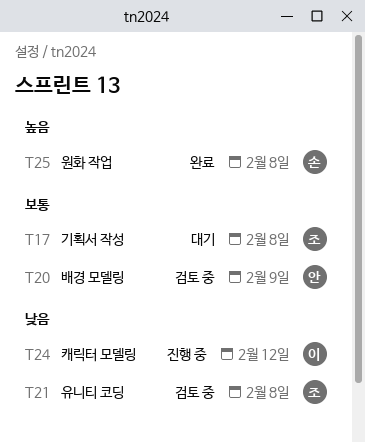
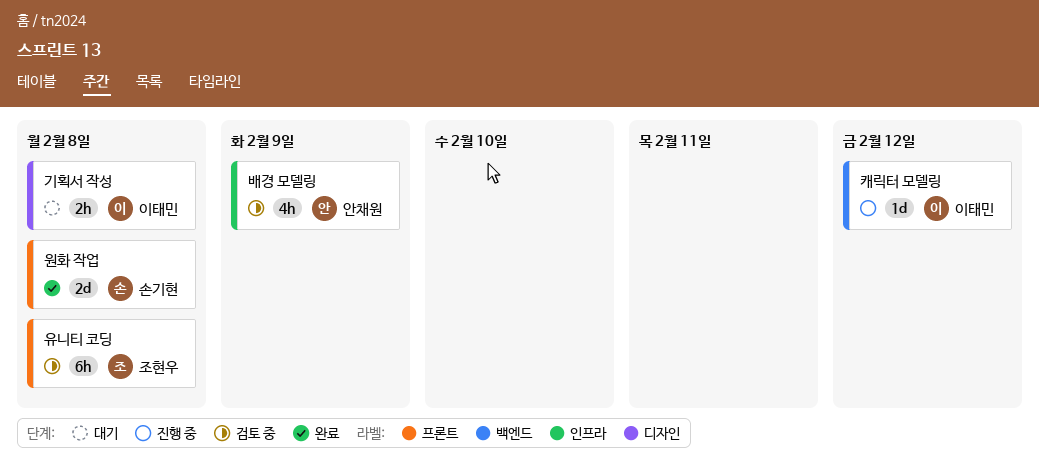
기획서 작성, owner: 조현우 -> 이태민

